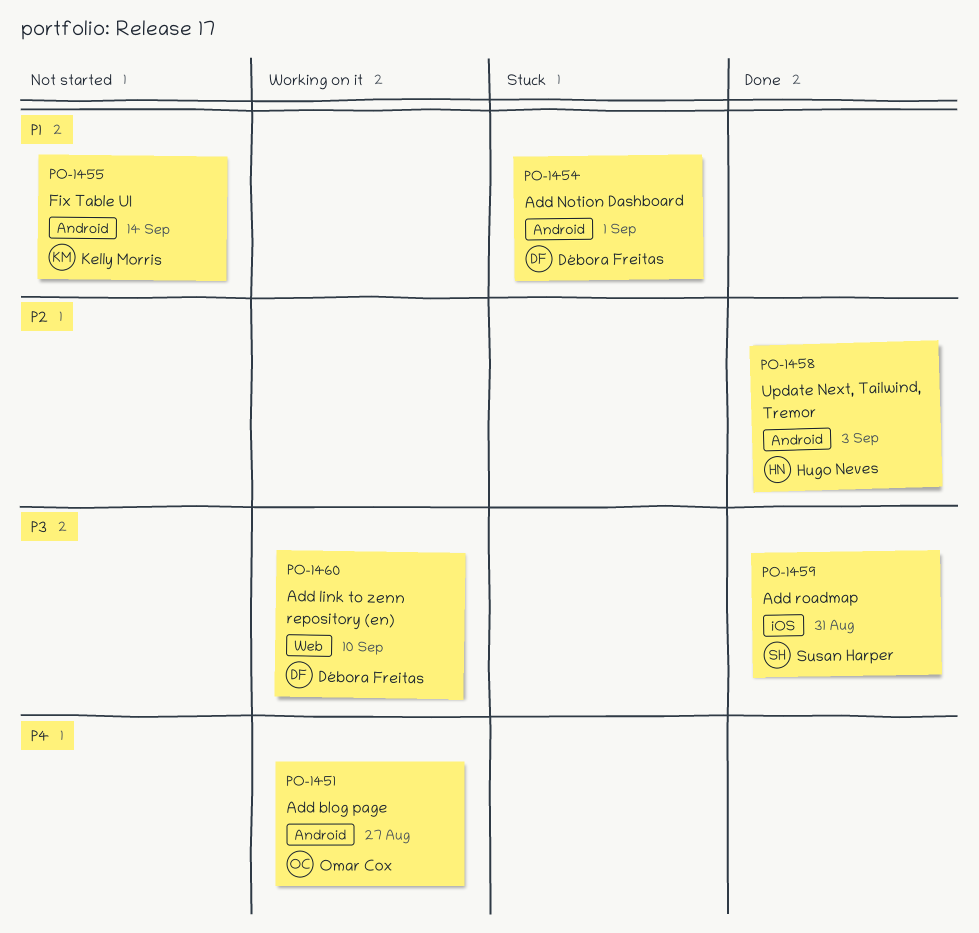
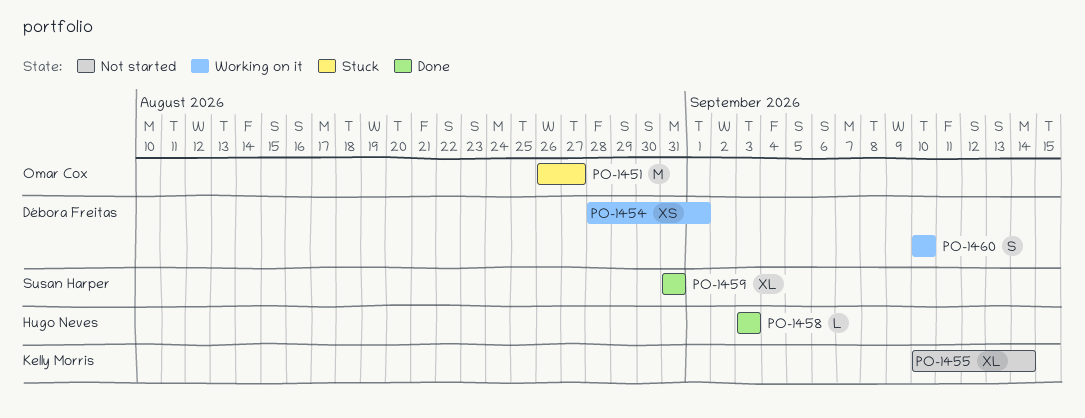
PO-1451, status: Working on it -> Stuck
PO-1454, status: Stuck -> Working on it

